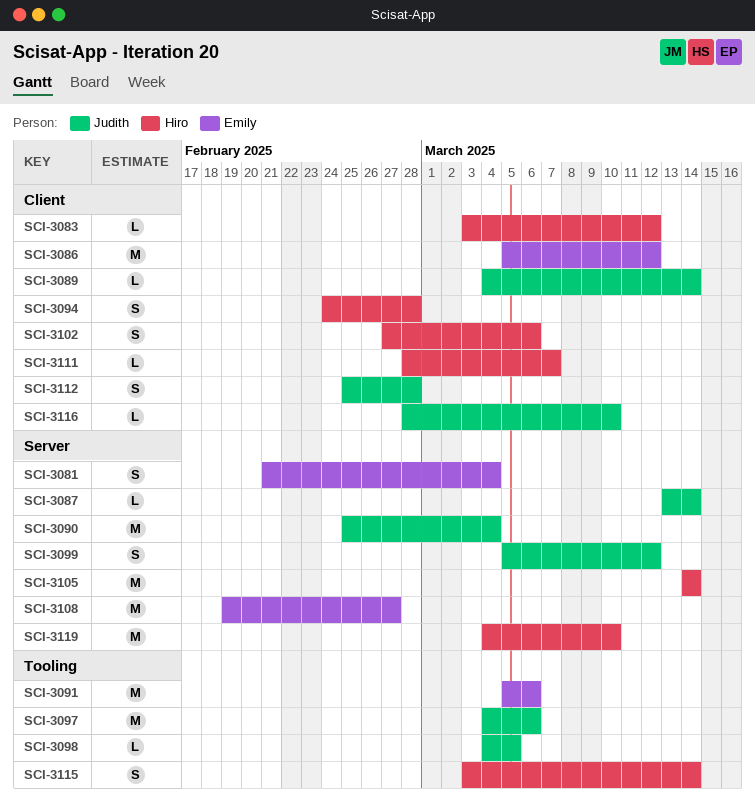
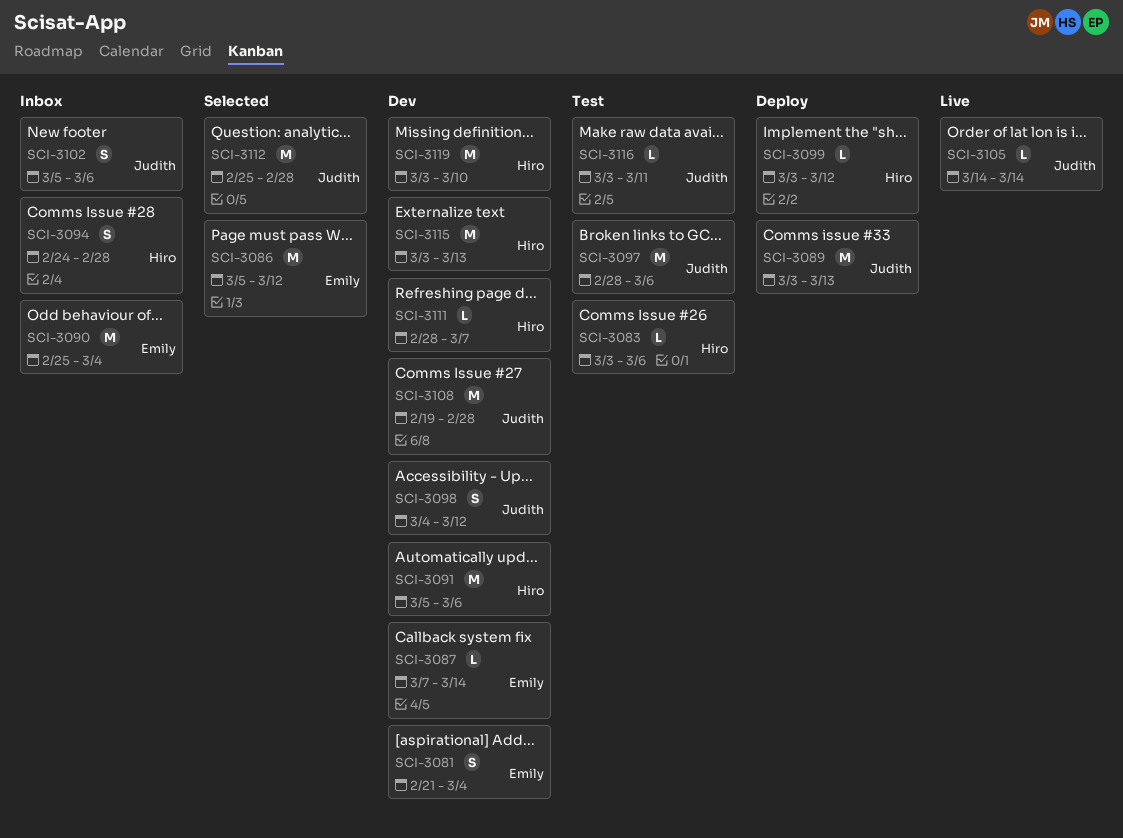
SCI-3083, due: Mar 12 -> Mar 6
SCI-3087, owner: Judith -> Emily
SCI-3087, start: Mar 13 -> Mar 7
SCI-3089, estimate: L -> M
SCI-3089, start: Mar 4 -> Mar 3
SCI-3089, due: Mar 14 -> Mar 13
SCI-3090, owner: Judith -> Emily
SCI-3091, owner: Emily -> Hiro
SCI-3097, start: Mar 4 -> Feb 28
SCI-3098, estimate: L -> S
SCI-3098, due: Mar 5 -> Mar 12
SCI-3099, owner: Judith -> Hiro
SCI-3099, estimate: S -> L
SCI-3099, start: Mar 5 -> Mar 3
SCI-3102, owner: Hiro -> Judith
SCI-3102, start: Feb 27 -> Mar 5
SCI-3105, owner: Hiro -> Judith
SCI-3105, estimate: M -> L
SCI-3108, owner: Emily -> Judith
SCI-3108, due: Feb 27 -> Feb 28
SCI-3112, estimate: S -> M
SCI-3115, estimate: S -> M
SCI-3115, due: Mar 14 -> Mar 13
SCI-3116, start: Feb 28 -> Mar 3
SCI-3116, due: Mar 10 -> Mar 11
SCI-3119, start: Mar 4 -> Mar 3

